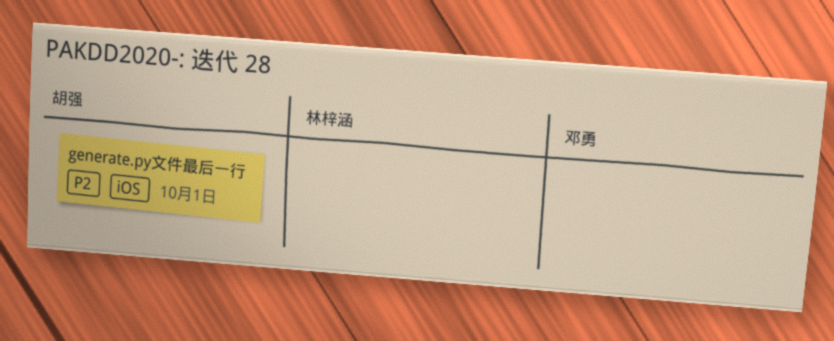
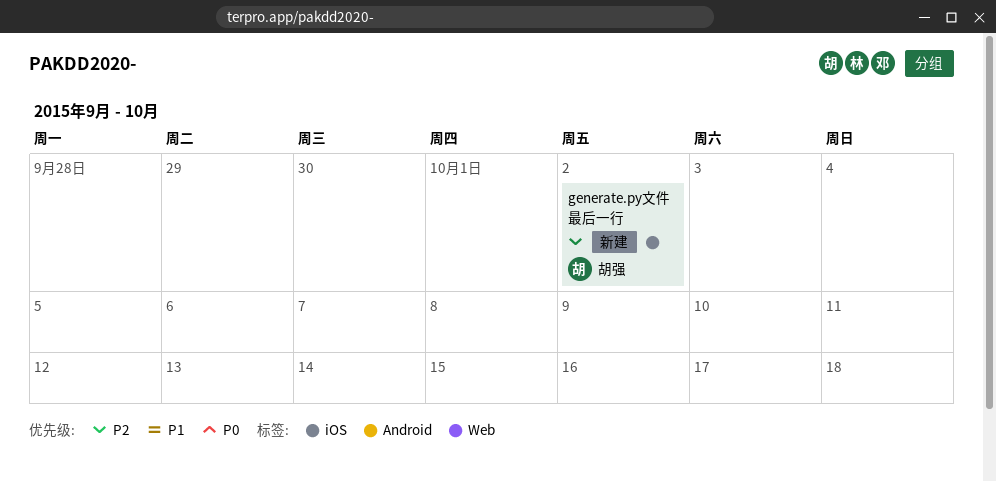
generate.py文件最后一行, due: Oct 1 -> Oct 2

